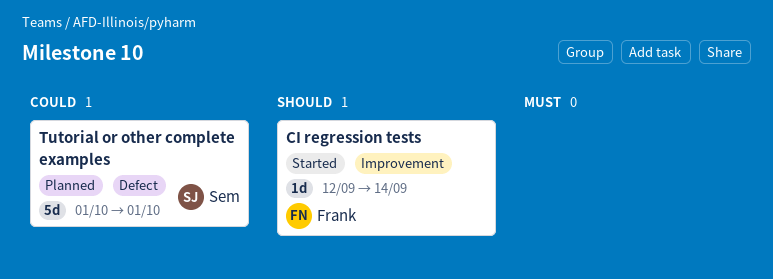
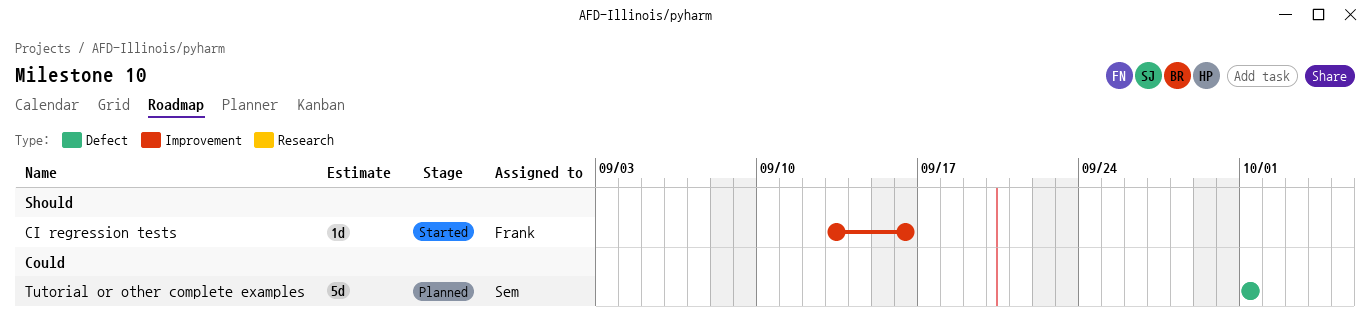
CI regression tests, start: Sep 12 -> Sep 13
CI regression tests, due: Sep 14 -> Sep 16

